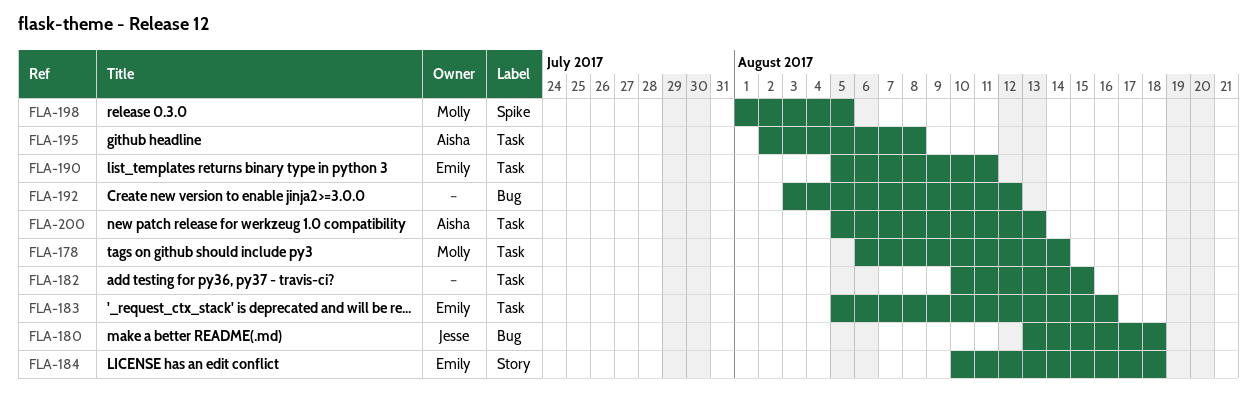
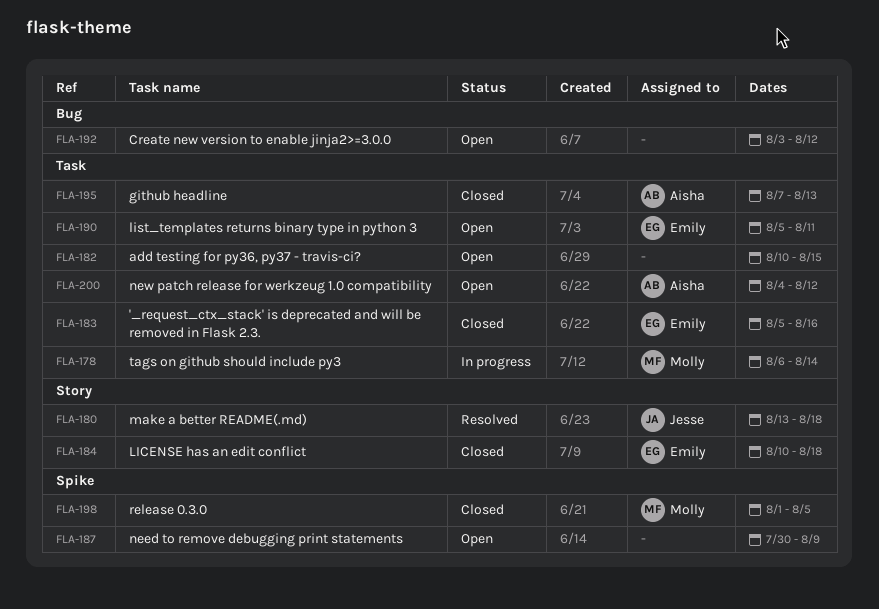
FLA-180, label: Bug -> Story
FLA-187: none -> present
FLA-195, start: Aug 2 -> Aug 7
FLA-195, due: Aug 8 -> Aug 13
FLA-200, start: Aug 5 -> Aug 4
FLA-200, due: Aug 13 -> Aug 12

